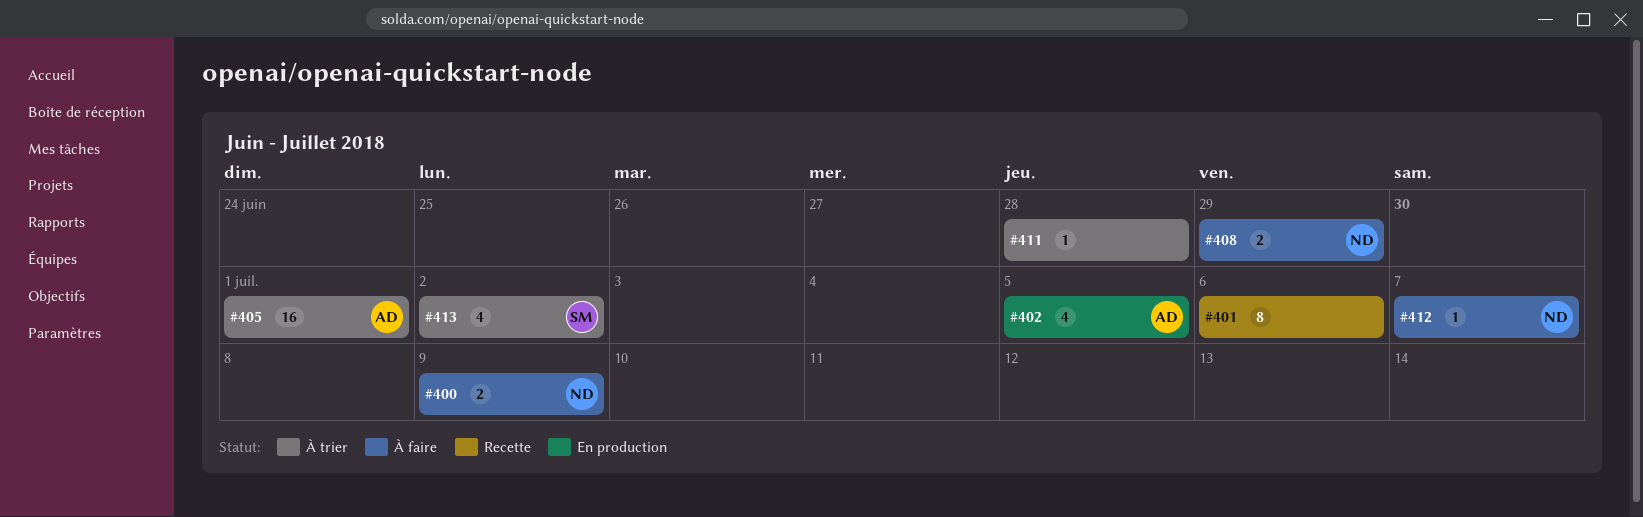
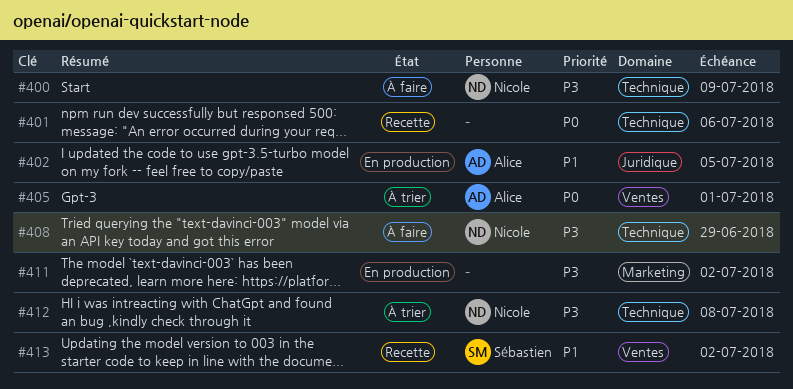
#411, status: À trier -> En production
#411, due: Jun 28 -> Jul 2
#412, status: À faire -> À trier
#412, due: Jul 7 -> Jul 8
#413, status: À trier -> Recette

